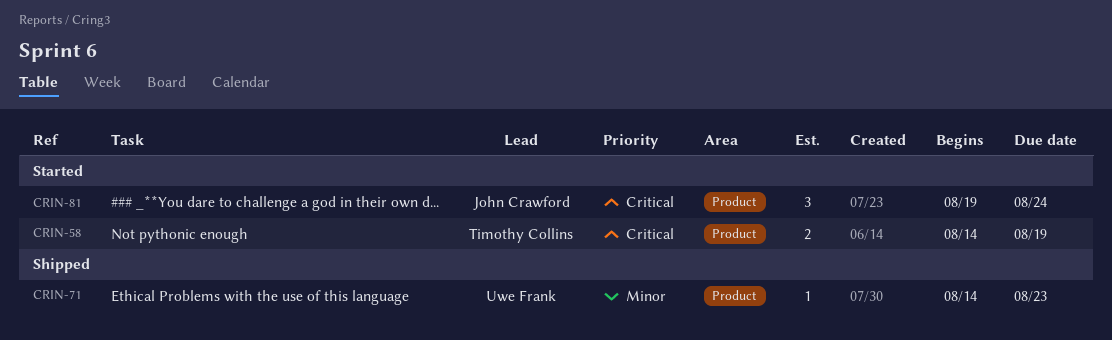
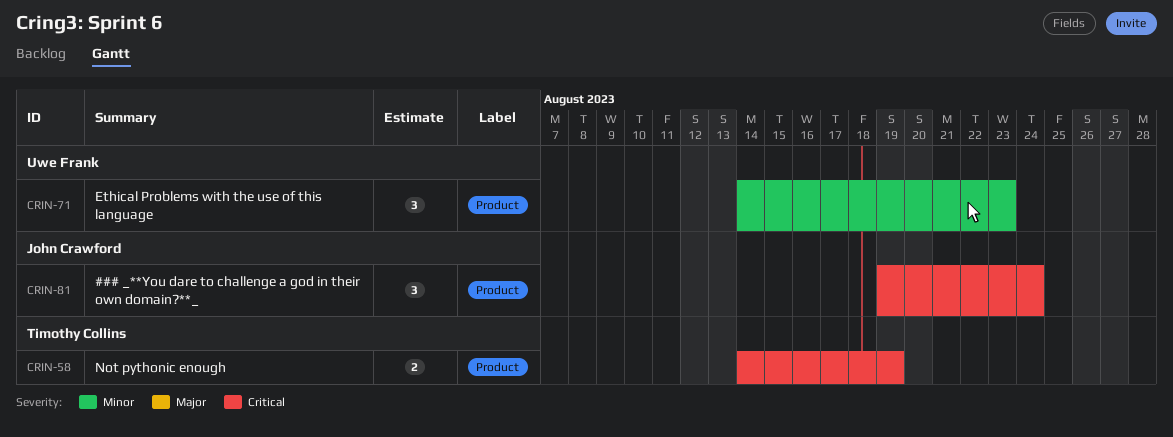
CRIN-71, estimate: 1 -> 3

